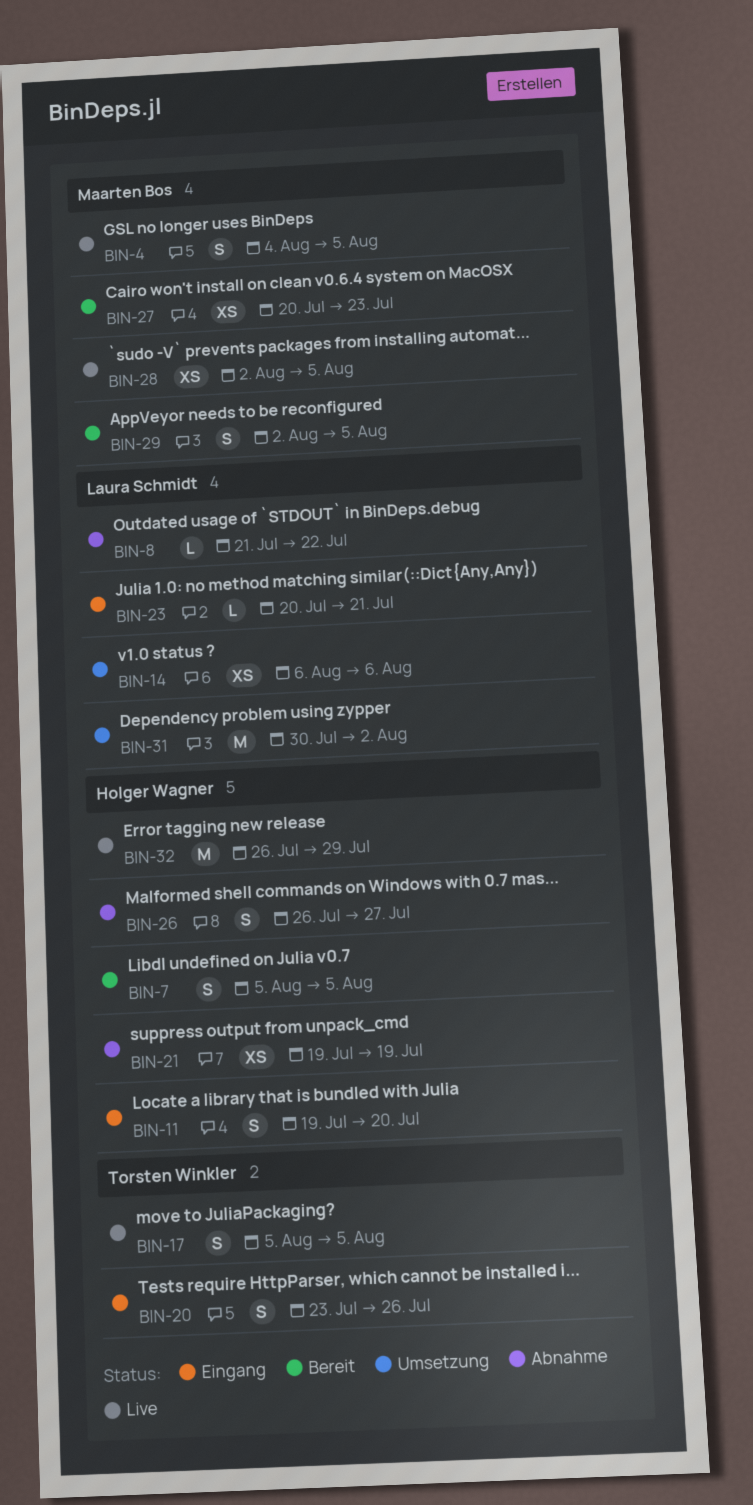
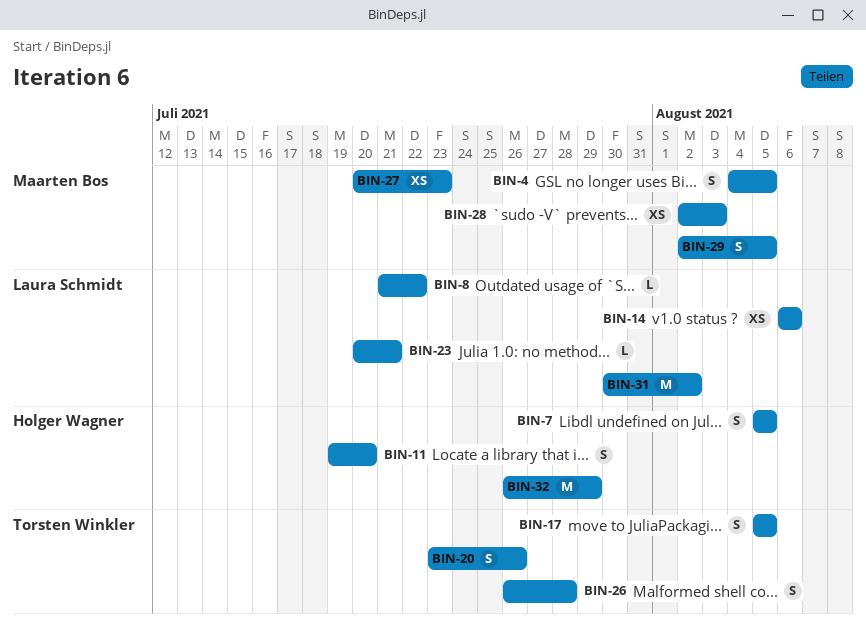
BIN-21: present -> none
BIN-26, owner: Holger Wagner -> Torsten Winkler
BIN-26, due: Jul 27 -> Jul 28
BIN-28, due: Aug 5 -> Aug 3

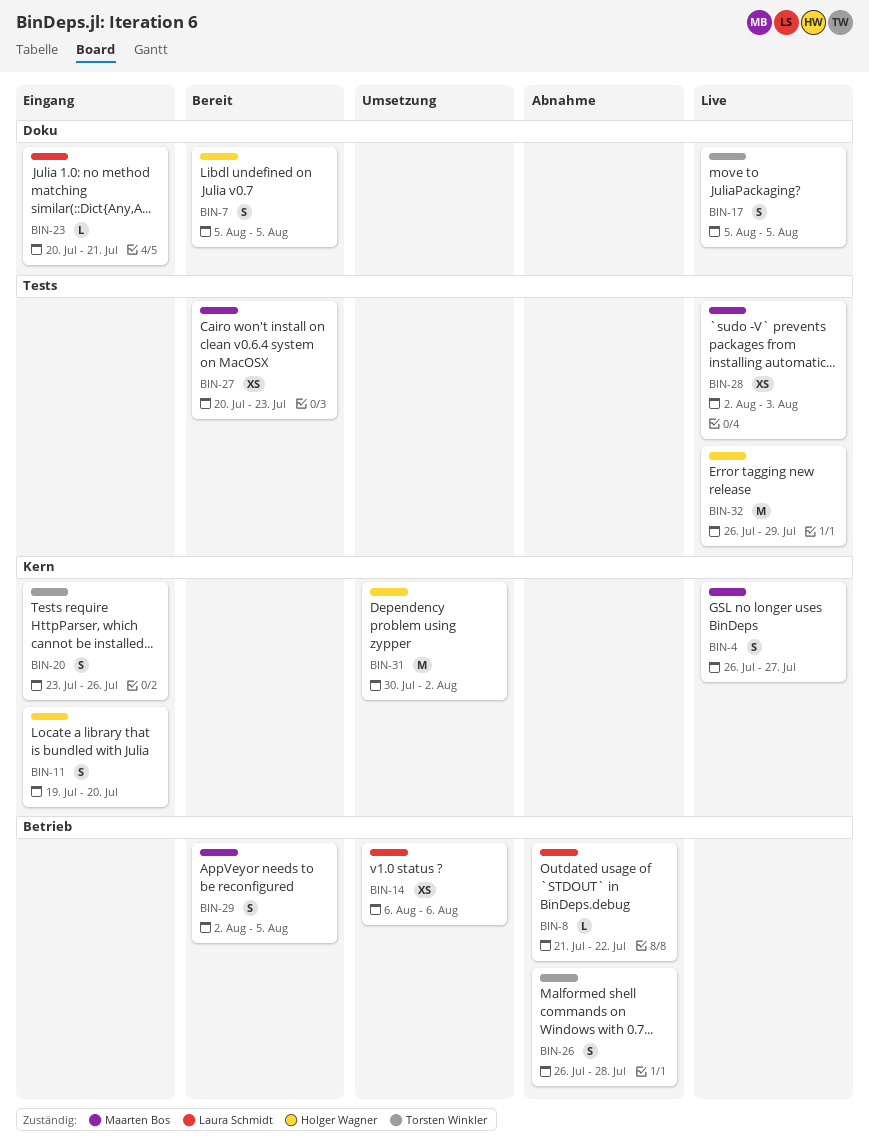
BIN-4, start: Aug 4 -> Jul 26
BIN-4, due: Aug 5 -> Jul 27
BIN-31, owner: Laura Schmidt -> Holger Wagner

